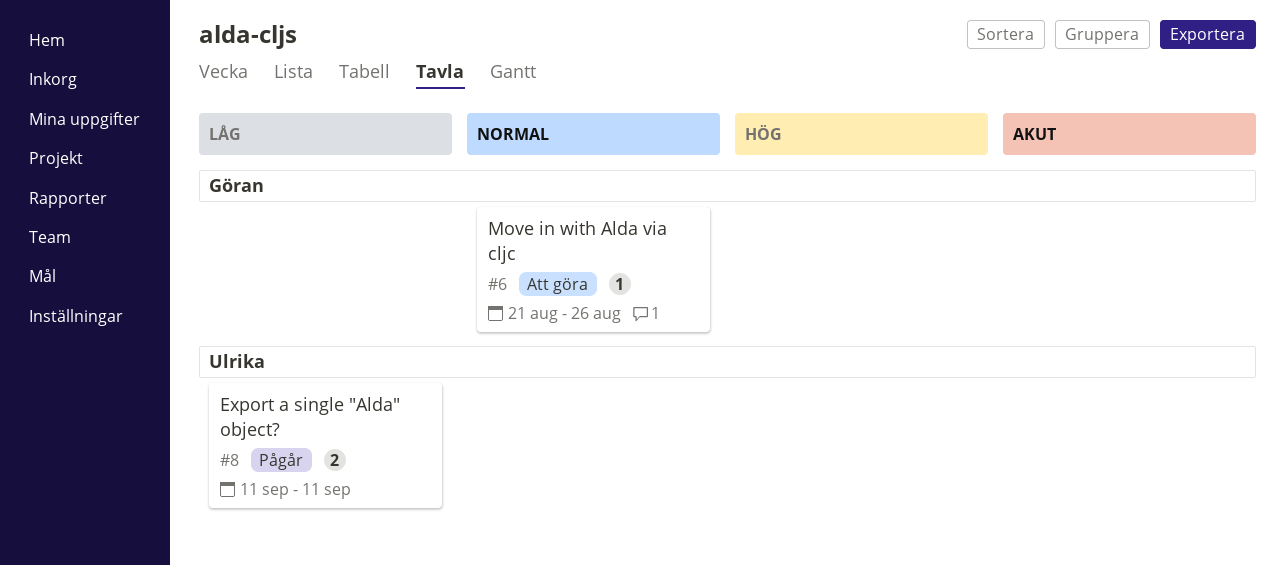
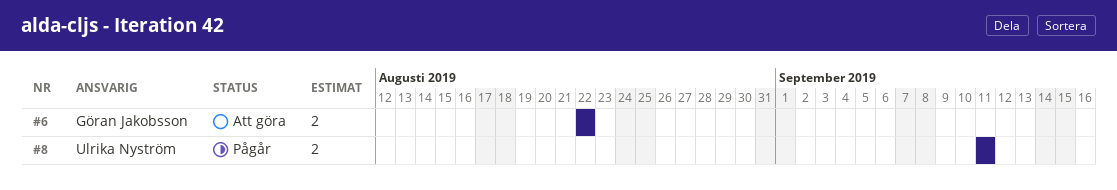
#6, estimate: 1 -> 2
#6, start: Aug 21 -> Aug 22
#6, due: Aug 26 -> Aug 22

